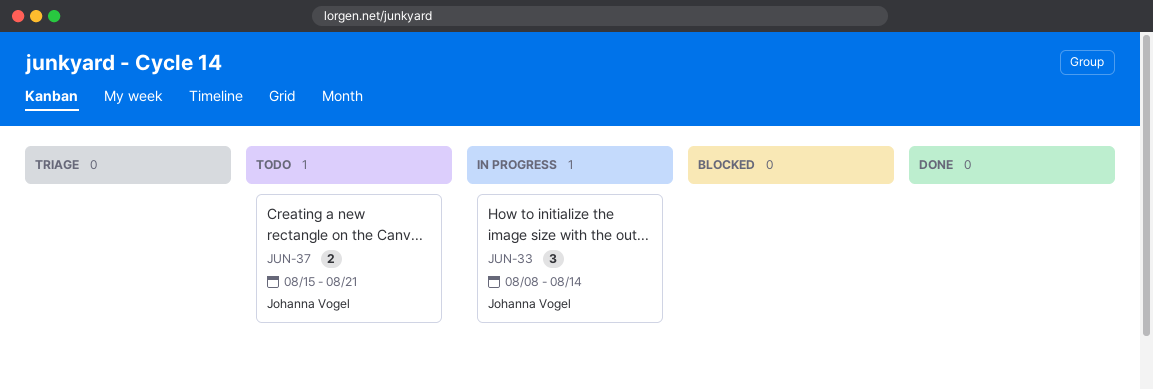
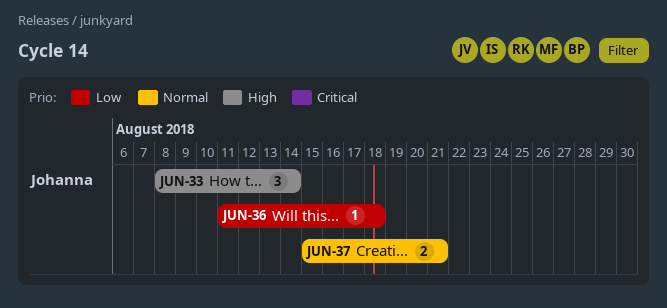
JUN-36: none -> present

